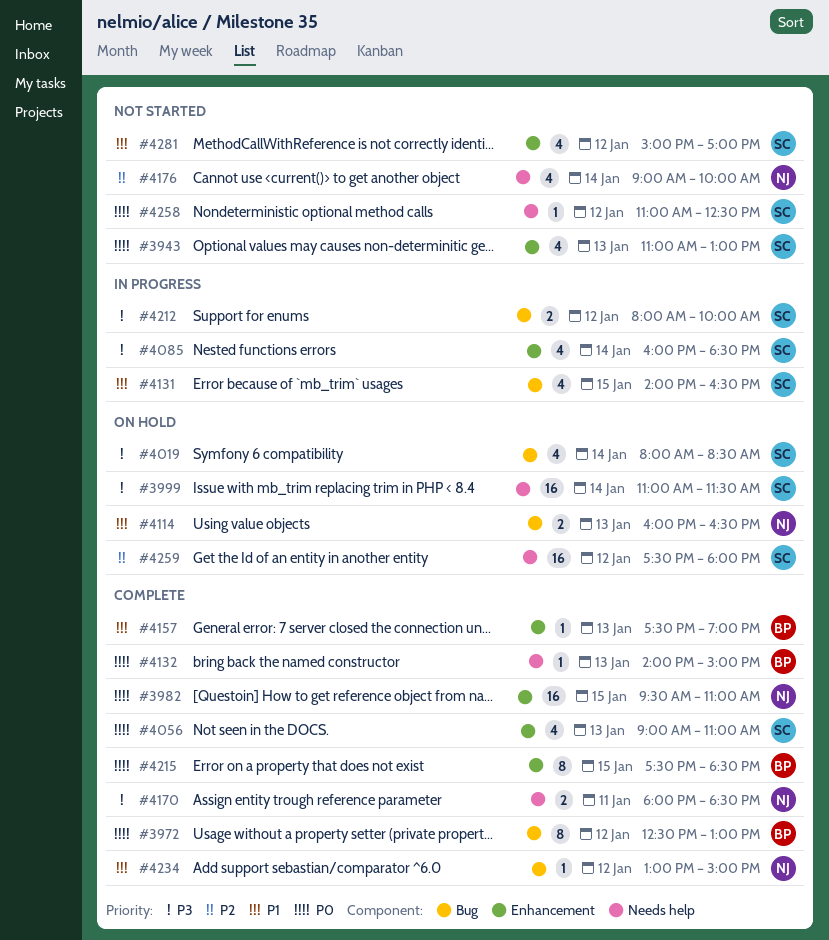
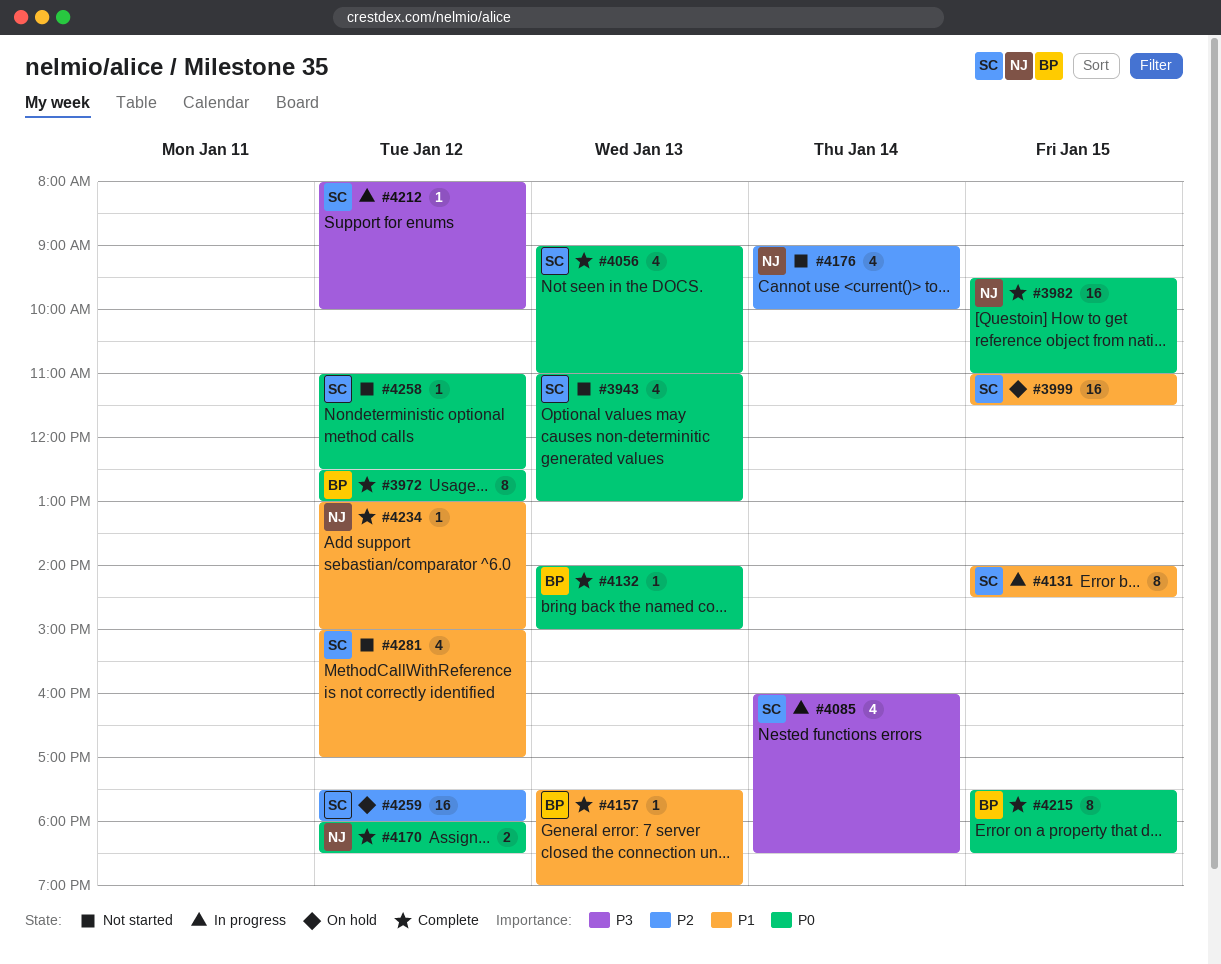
#3999, priority: P3 -> P1
#3999, day: Jan 14 -> Jan 15
#4019: present -> none
#4114: present -> none
#4131, estimate: 4 -> 8
#4131, ends: 16:30 -> 14:30
#4170, priority: P3 -> P0
#4170, day: Jan 11 -> Jan 12
#4212, estimate: 2 -> 1

